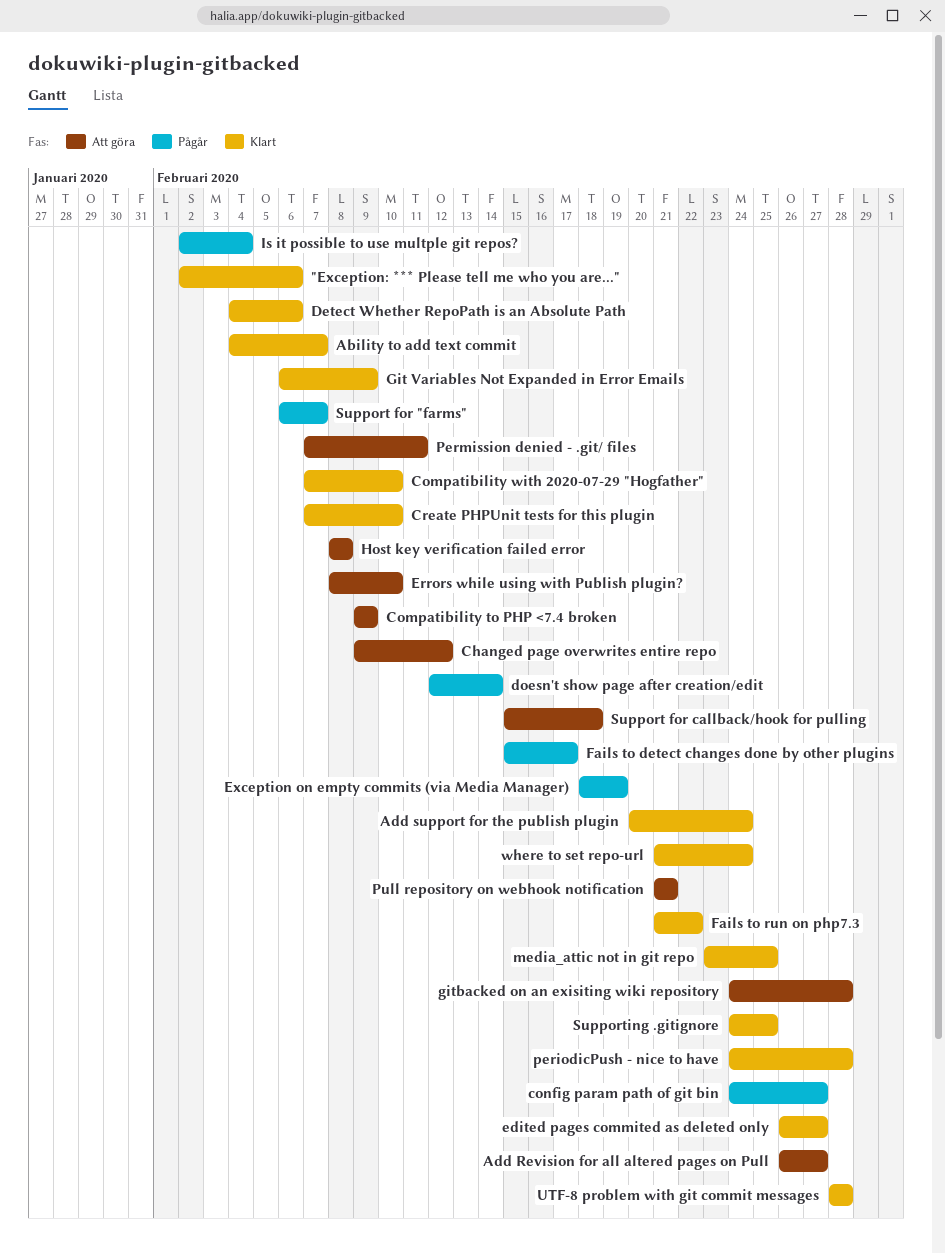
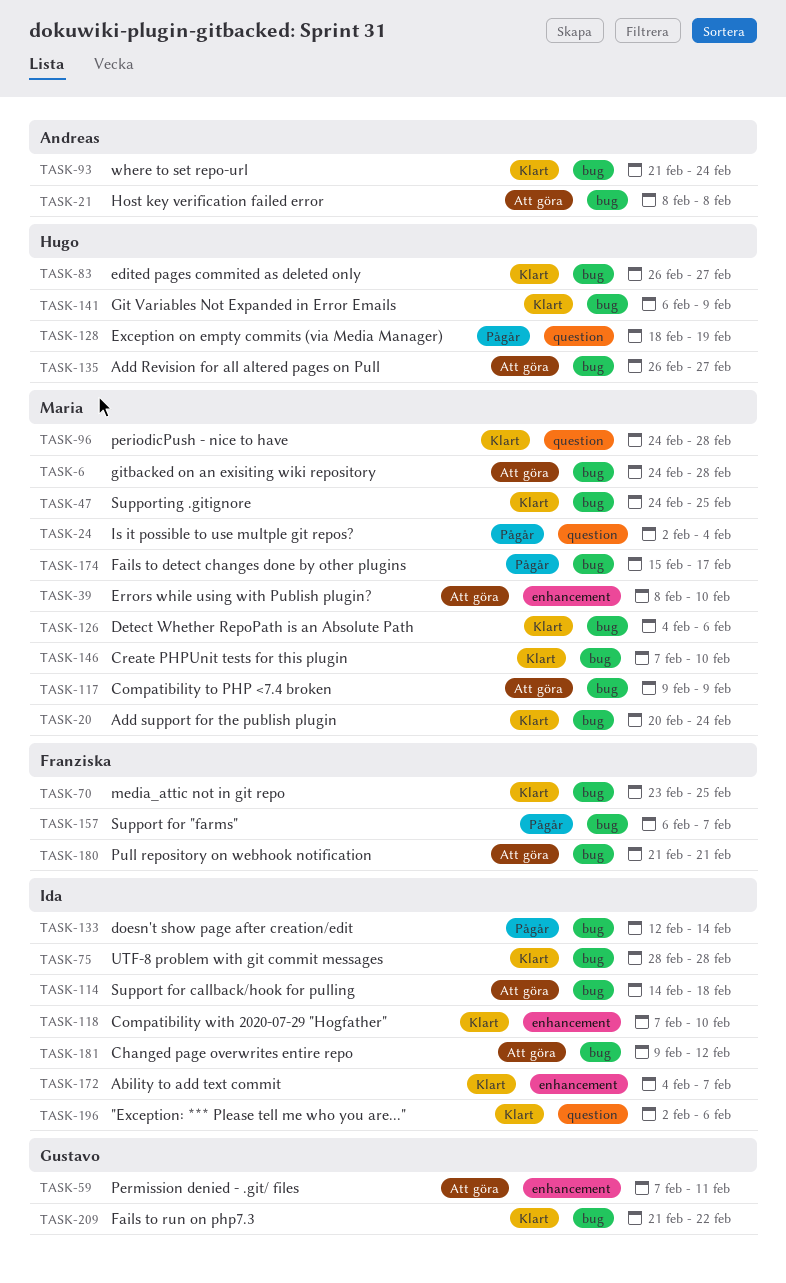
config param path of git bin: present -> none
Support for callback/hook for pulling, start: Feb 15 -> Feb 14

